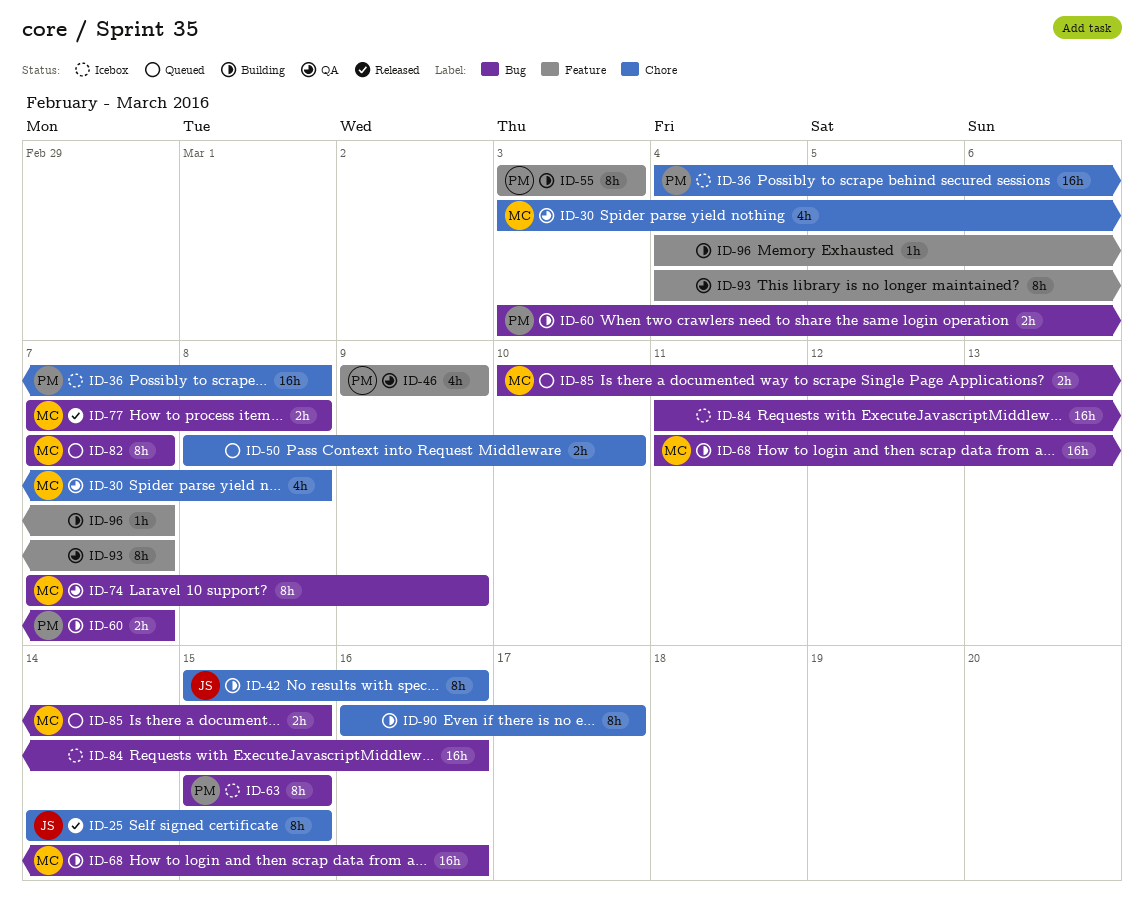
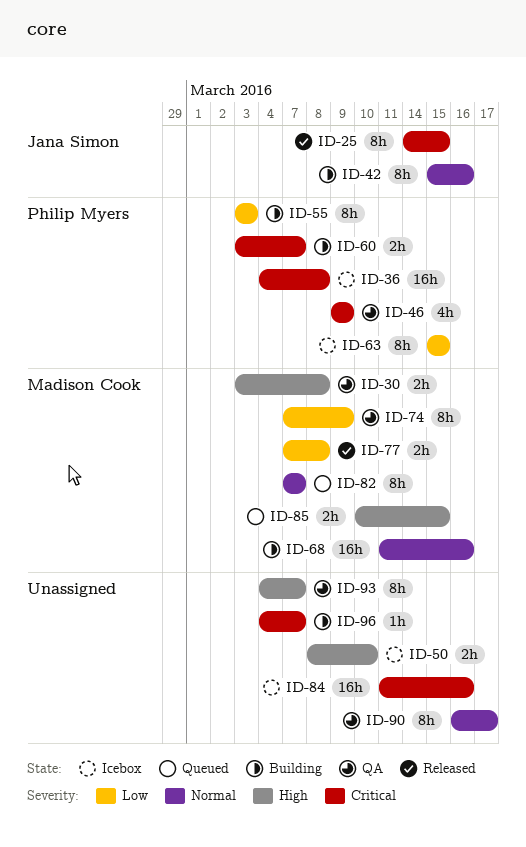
ID-30, estimate: 4h -> 2h
ID-50, status: Queued -> Icebox
ID-90, status: Building -> QA

